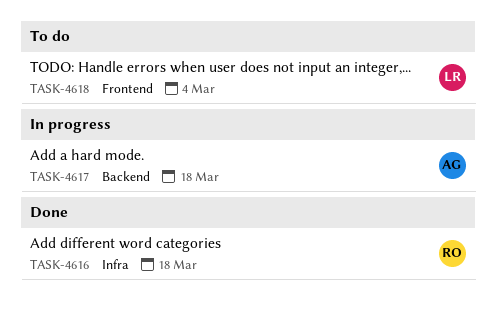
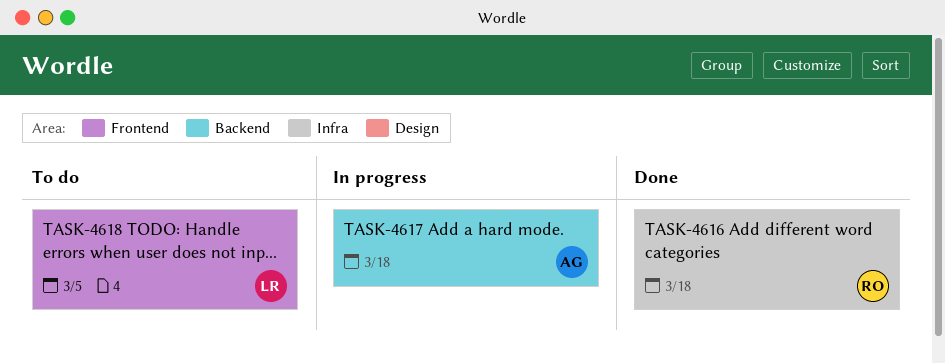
TASK-4618, due: Mar 4 -> Mar 5

